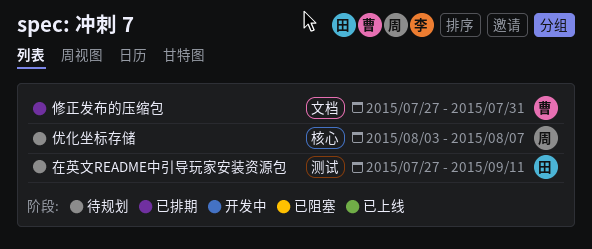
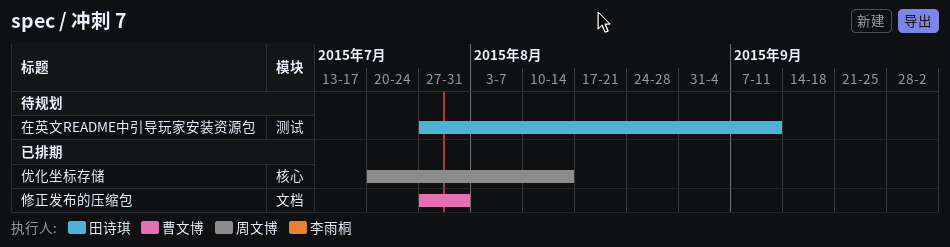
优化坐标存储, status: 待规划 -> 已排期
优化坐标存储, start: Aug 3 -> Jul 20
优化坐标存储, due: Aug 7 -> Aug 14

